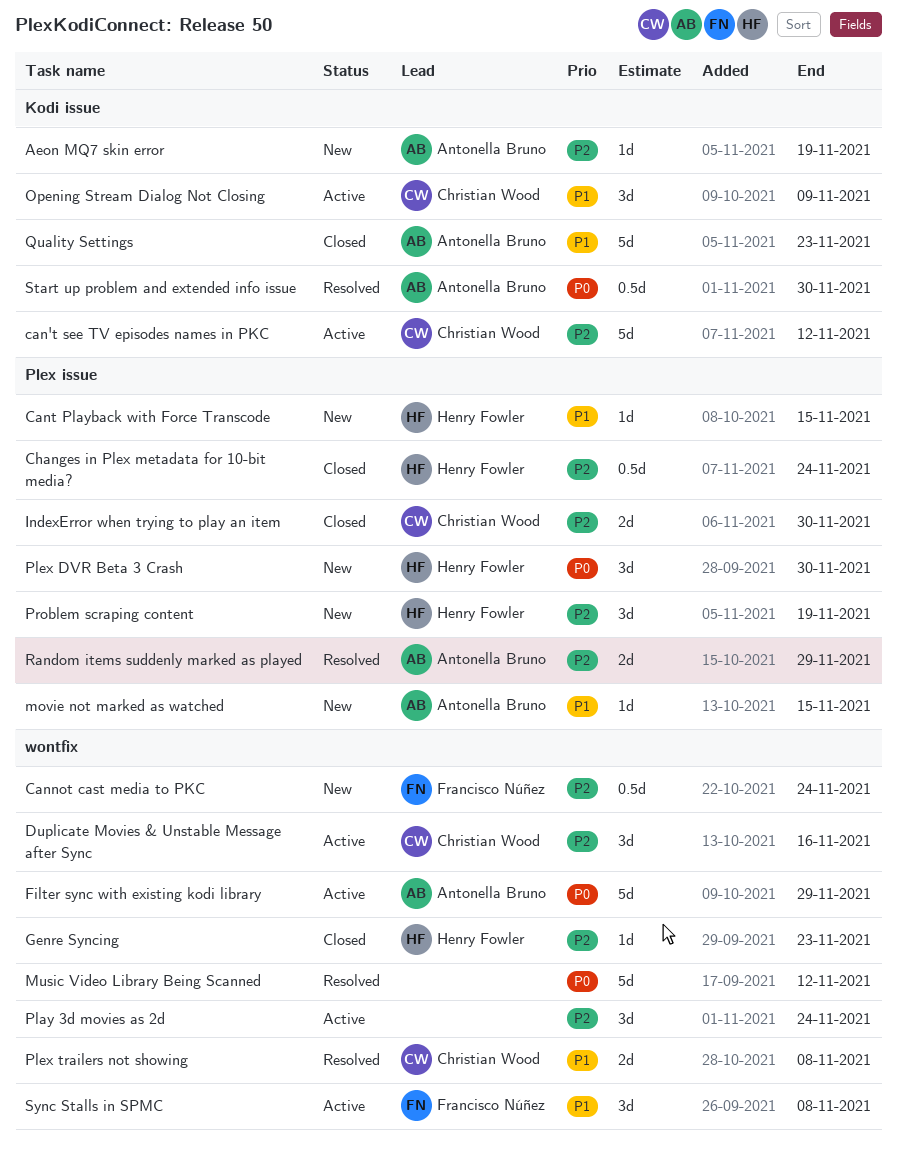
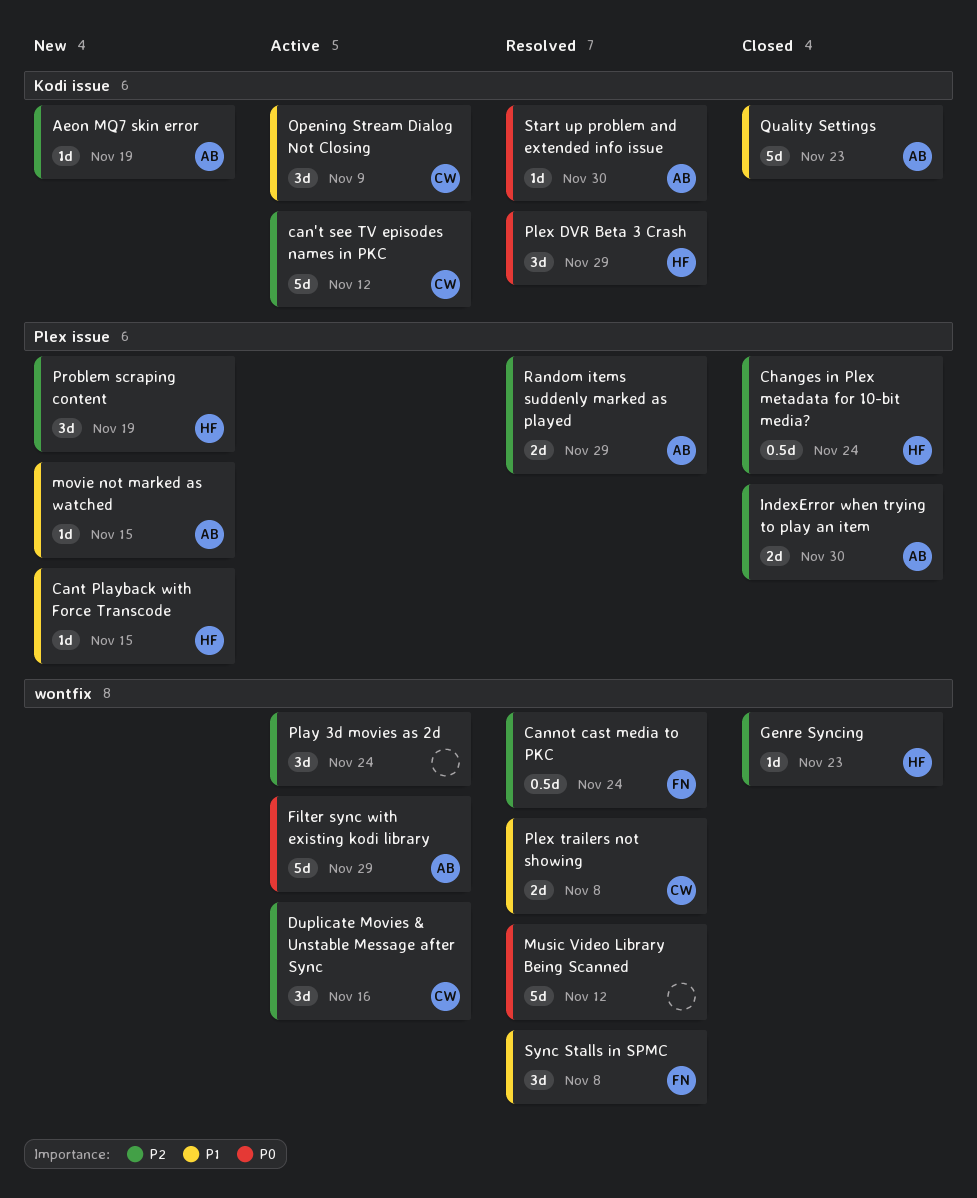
Cannot cast media to PKC, status: New -> Resolved
IndexError when trying to play an item, owner: Christian Wood -> Antonella Bruno
Plex DVR Beta 3 Crash, status: New -> Resolved
Plex DVR Beta 3 Crash, label: Plex issue -> Kodi issue
Plex DVR Beta 3 Crash, due: Nov 30 -> Nov 29
Start up problem and extended info issue, estimate: 0.5d -> 1d
Sync Stalls in SPMC, status: Active -> Resolved

